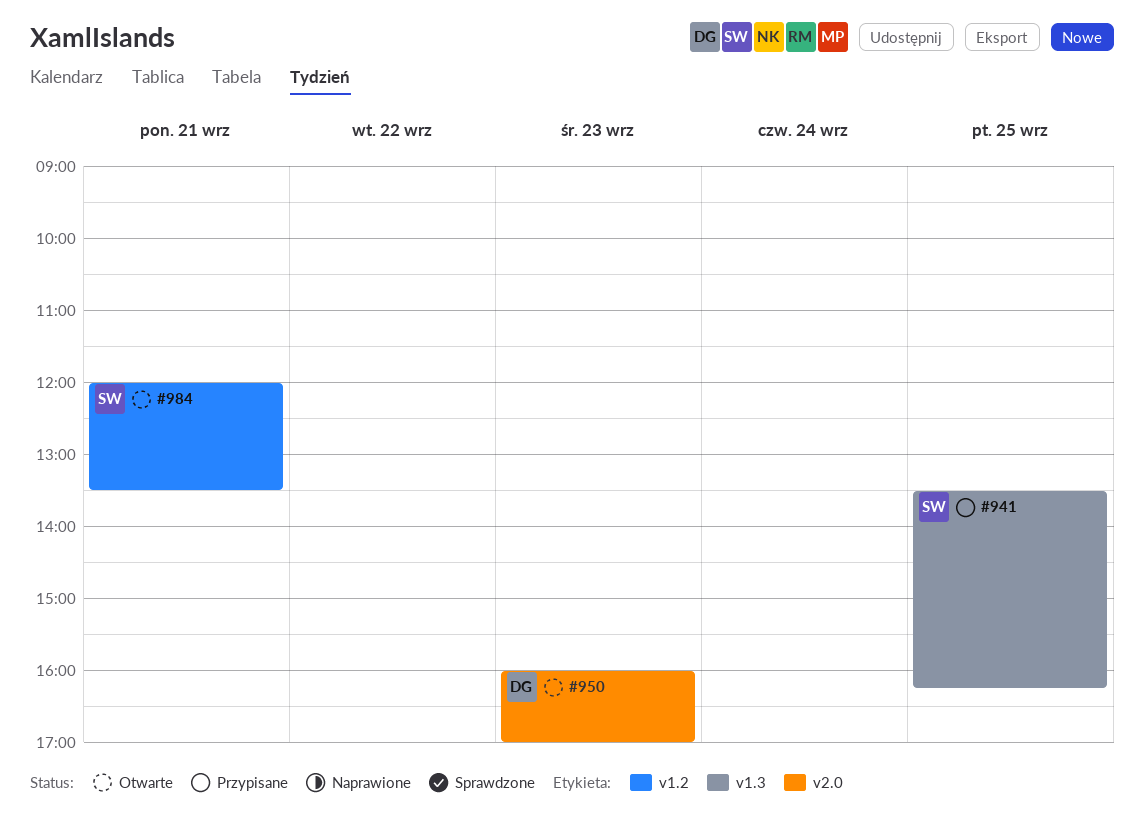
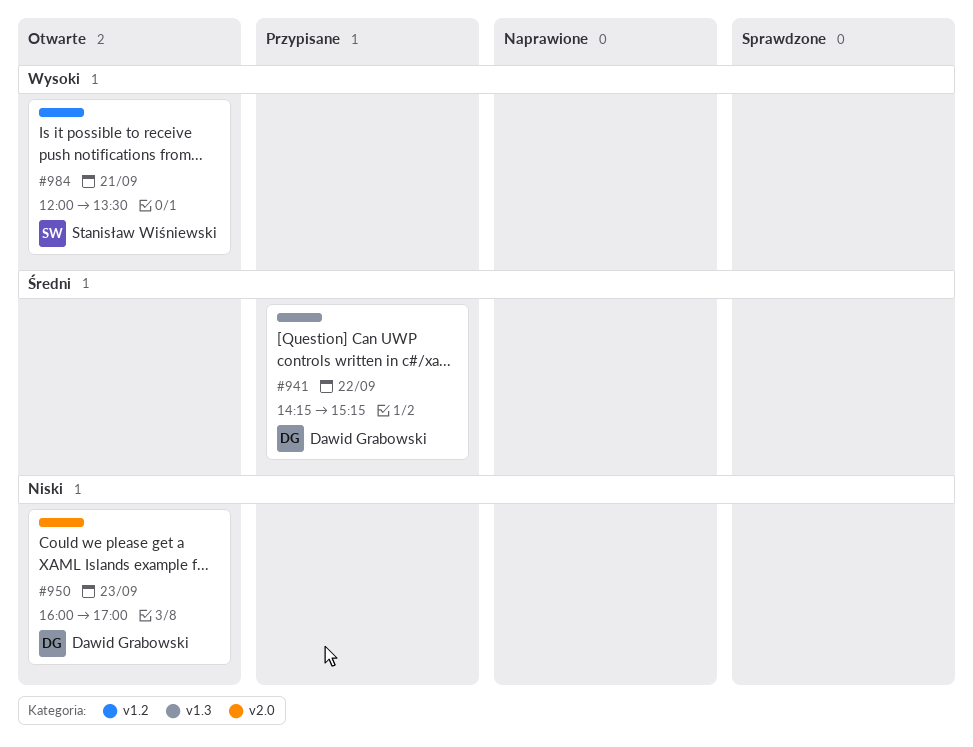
#941, owner: Stanisław Wiśniewski -> Dawid Grabowski
#941, day: Sep 25 -> Sep 22
#941, begins: 13:30 -> 14:15
#941, ends: 16:15 -> 15:15

